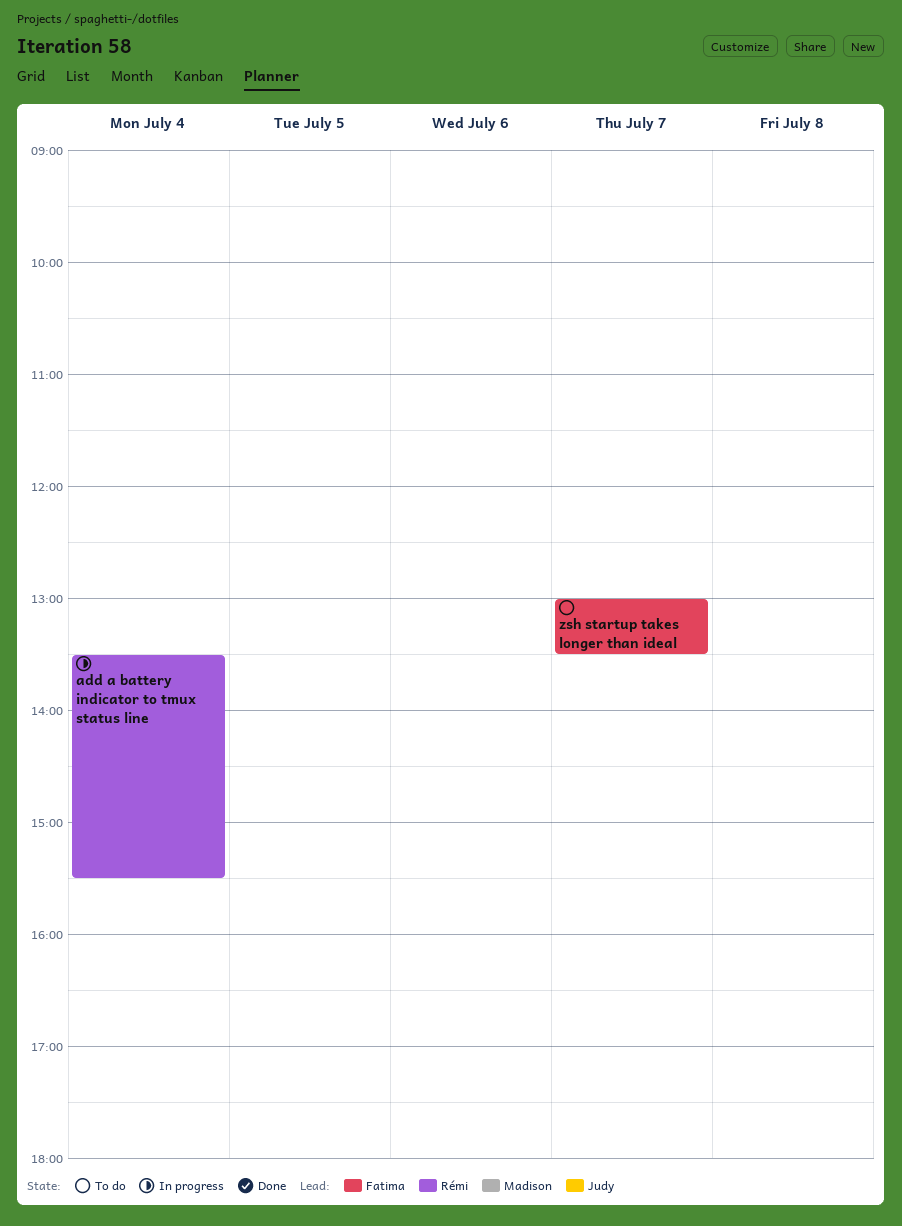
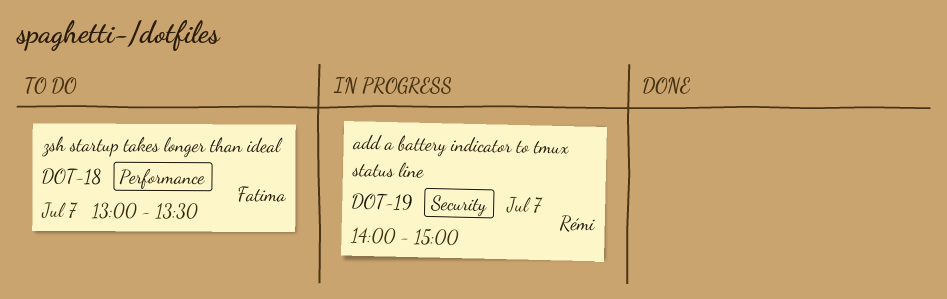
add a battery indicator to tmux status line, day: Jul 4 -> Jul 7
add a battery indicator to tmux status line, begins: 13:30 -> 14:00
add a battery indicator to tmux status line, ends: 15:30 -> 15:00

